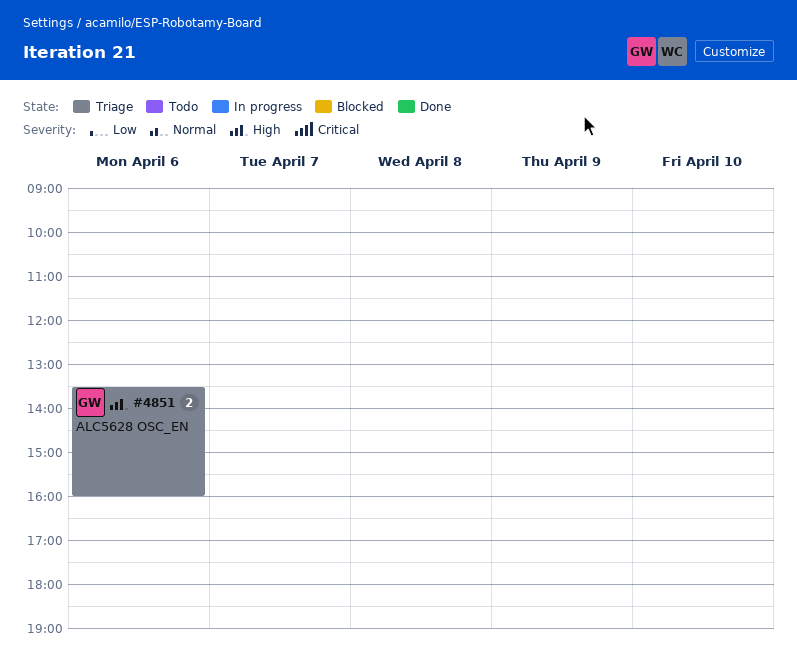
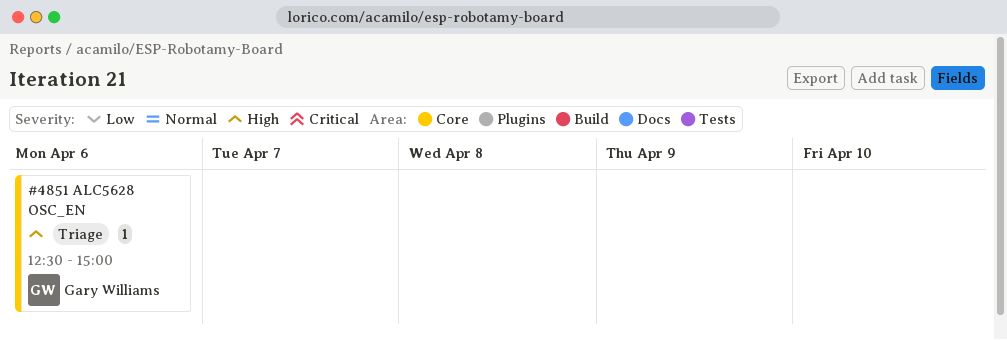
#4851, estimate: 2 -> 1
#4851, begins: 13:30 -> 12:30
#4851, ends: 16:00 -> 15:00

